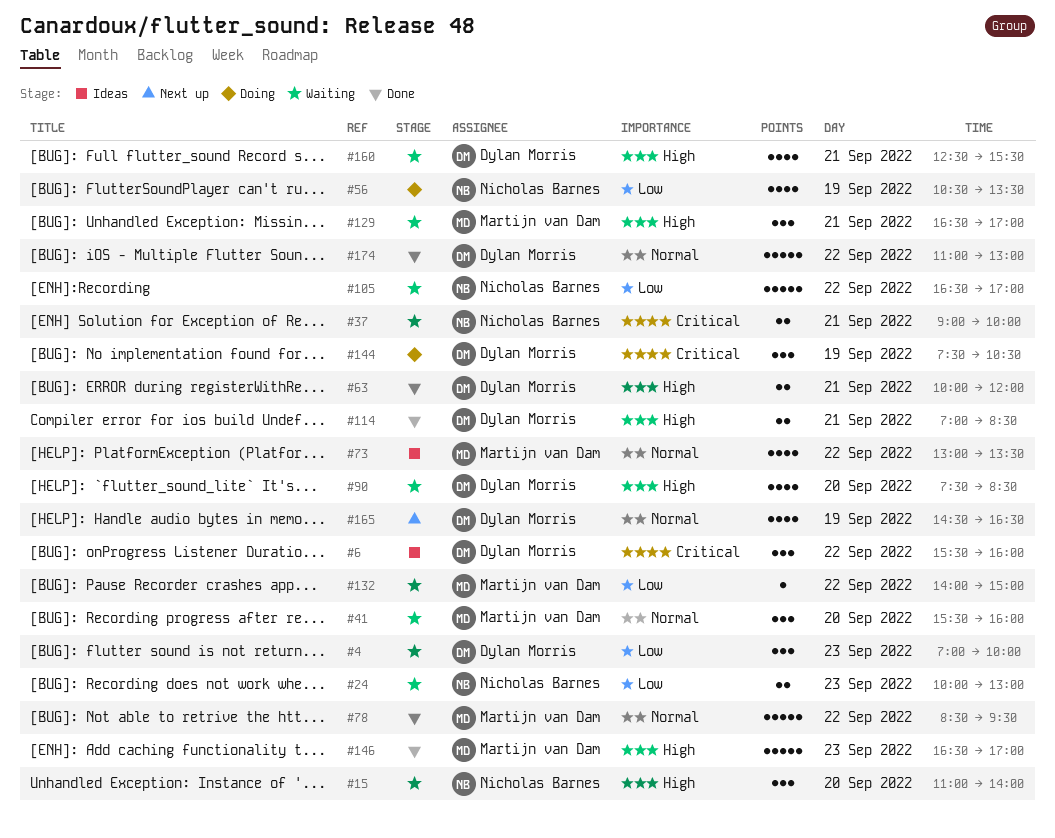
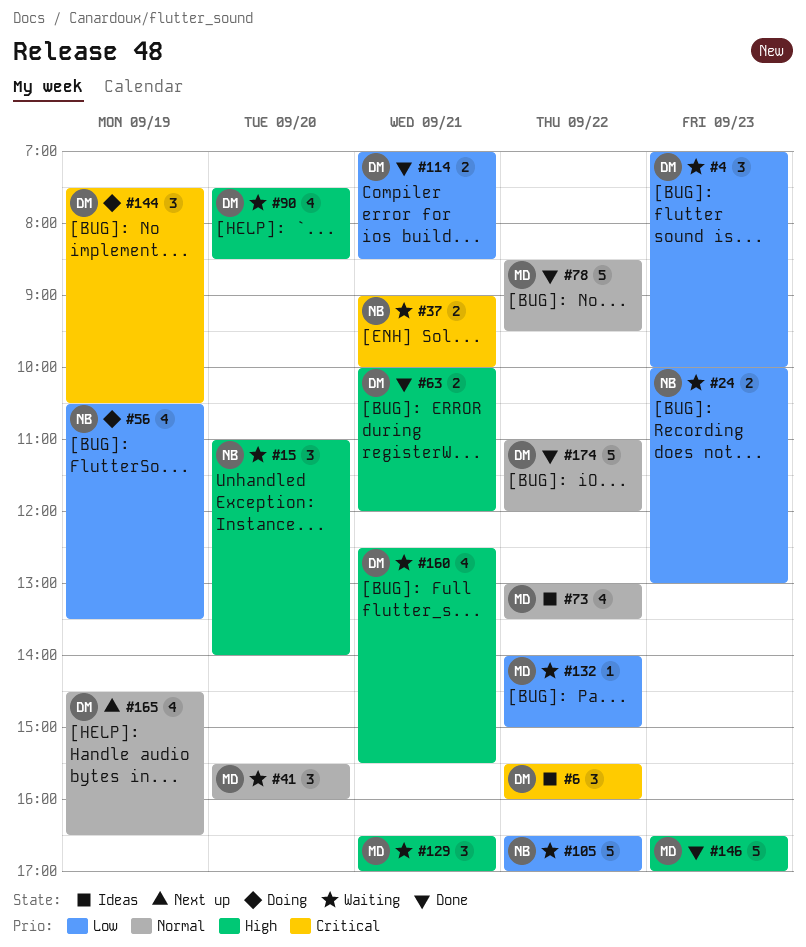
#114, priority: High -> Low
#174, ends: 13:00 -> 12:00

